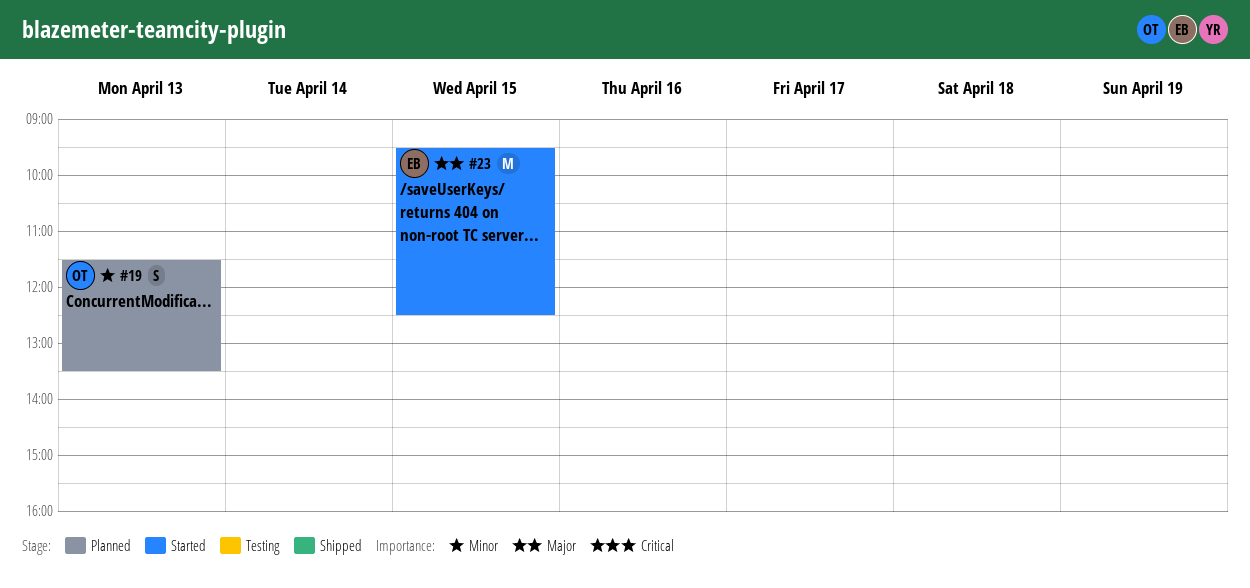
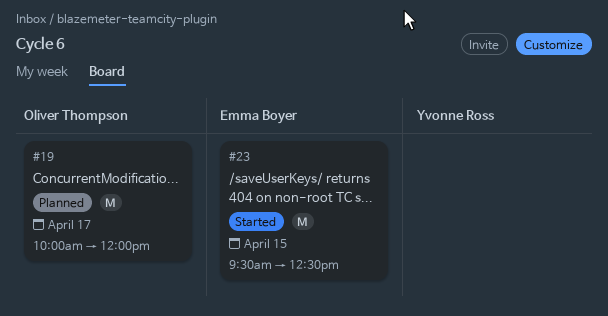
#19, estimate: S -> M
#19, day: Apr 13 -> Apr 17
#19, begins: 11:30 -> 10:00
#19, ends: 13:30 -> 12:00

